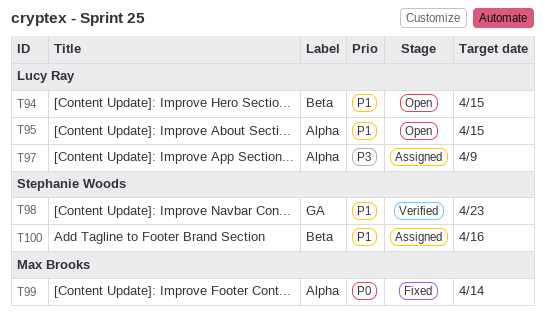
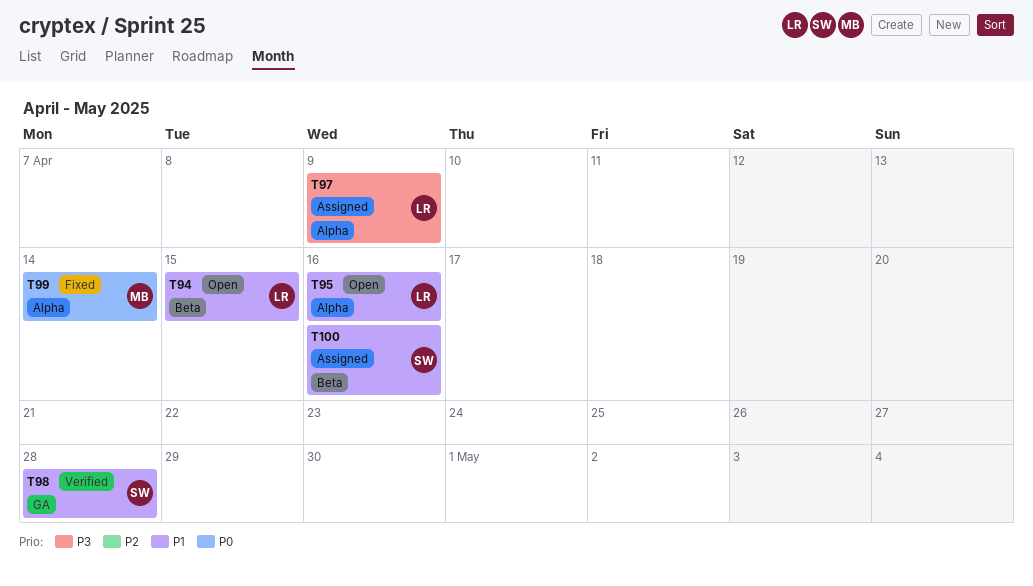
T95, due: Apr 15 -> Apr 16
T98, due: Apr 23 -> Apr 28

